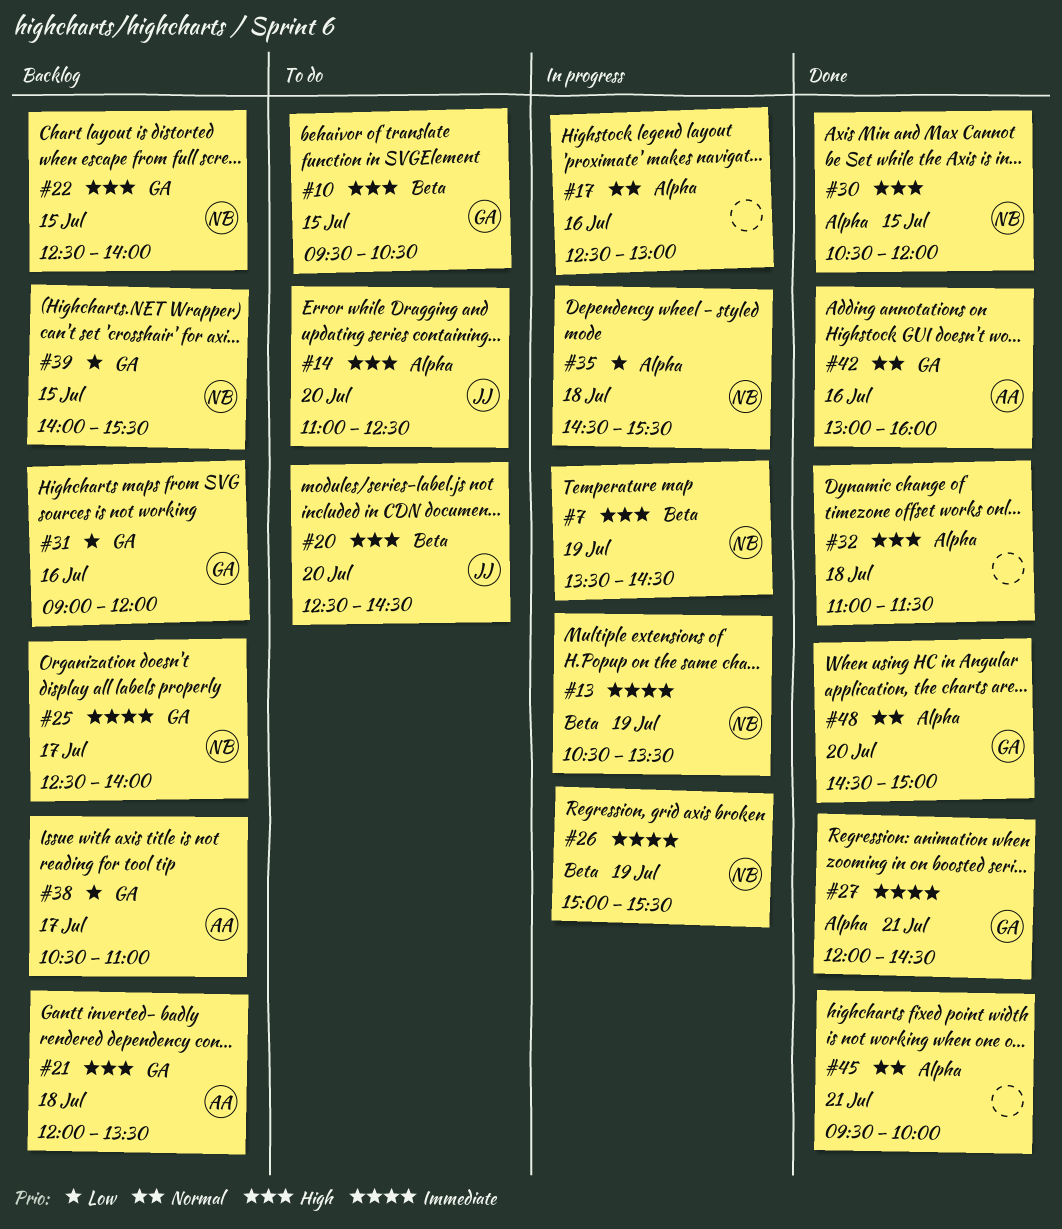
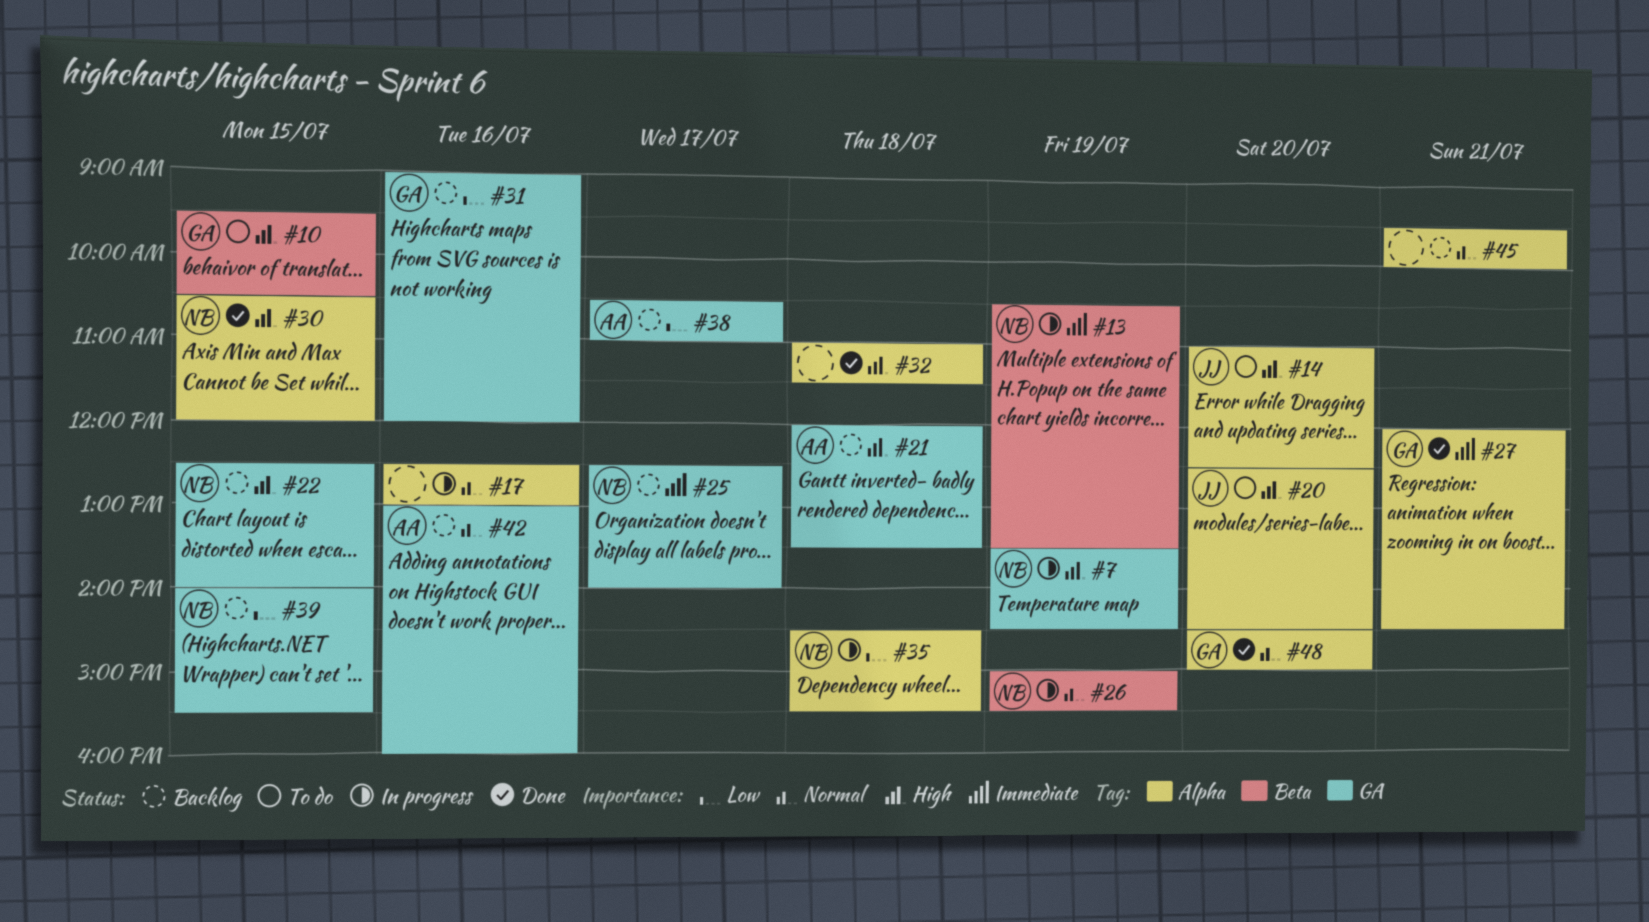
#7, label: Beta -> GA
#20, label: Beta -> Alpha
#26, priority: Immediate -> Normal
#42, status: Done -> Backlog
#45, status: Done -> Backlog

